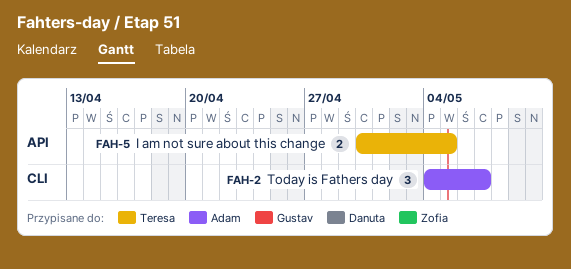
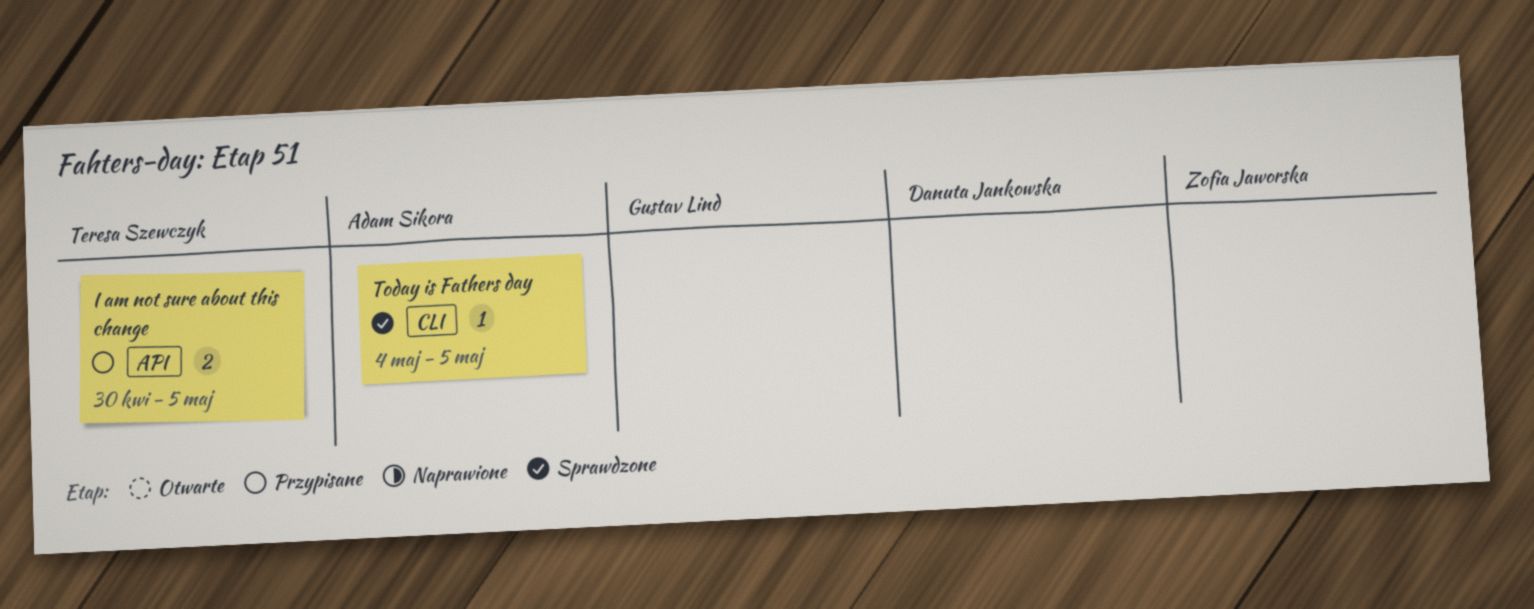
Today is Fathers day, estimate: 3 -> 1
Today is Fathers day, due: May 7 -> May 5

